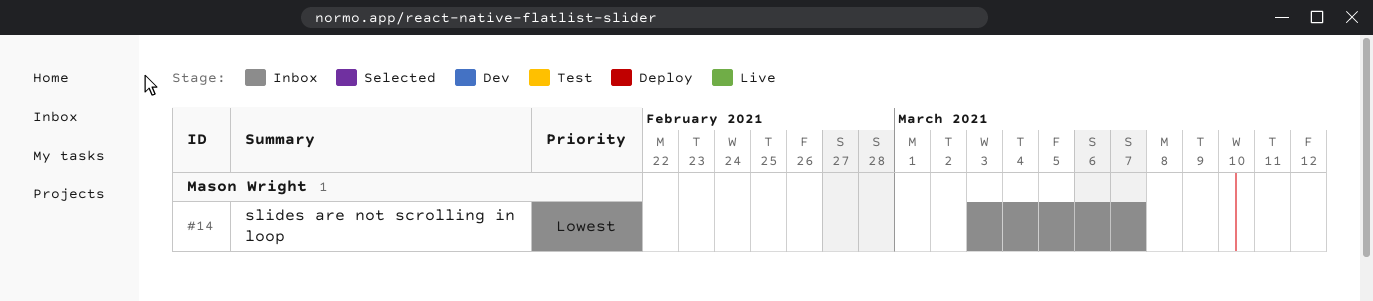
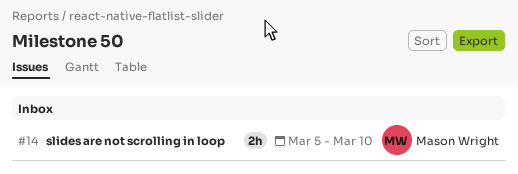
#14, start: Mar 3 -> Mar 5
#14, due: Mar 7 -> Mar 10

